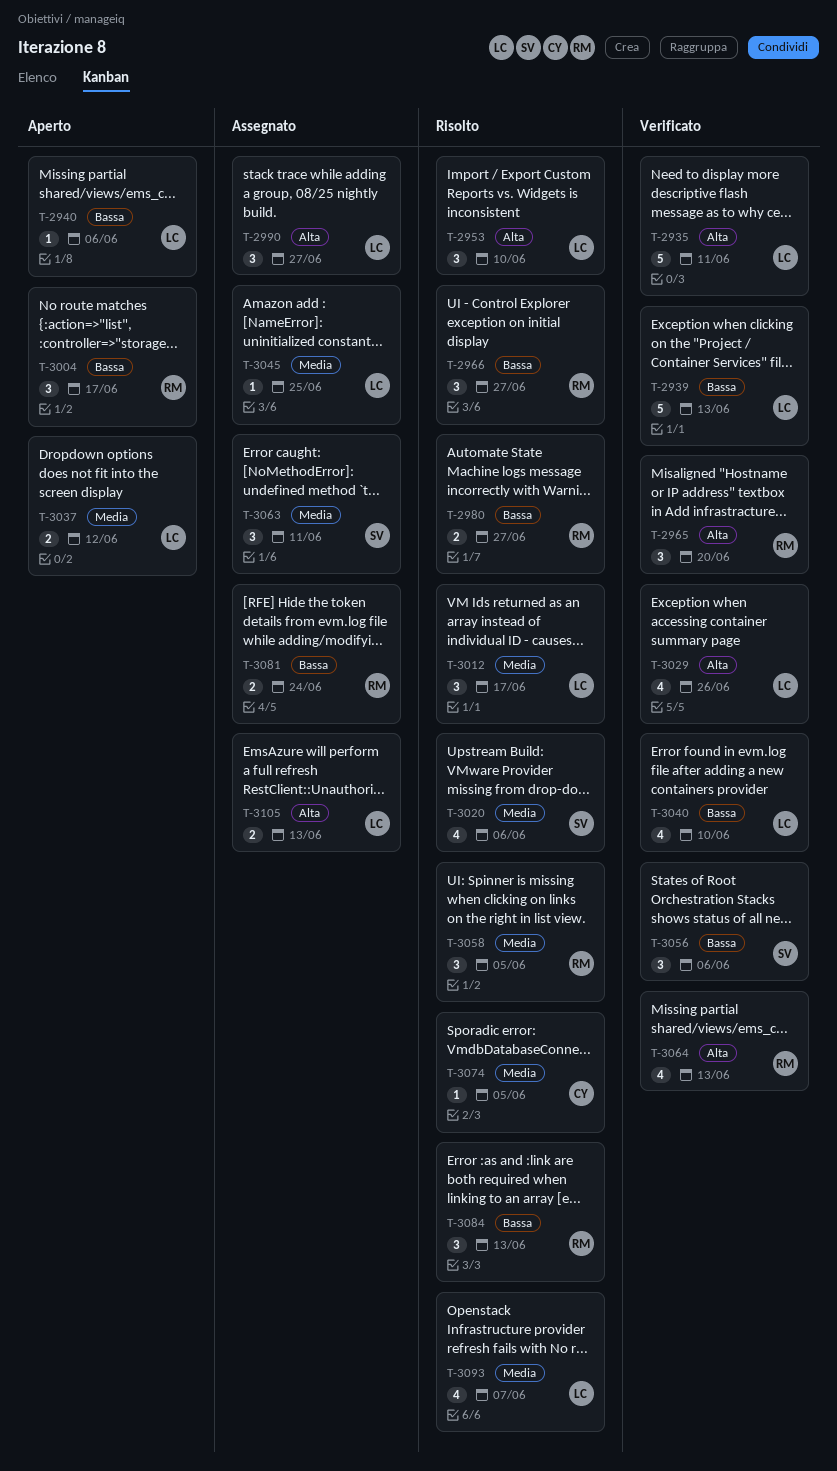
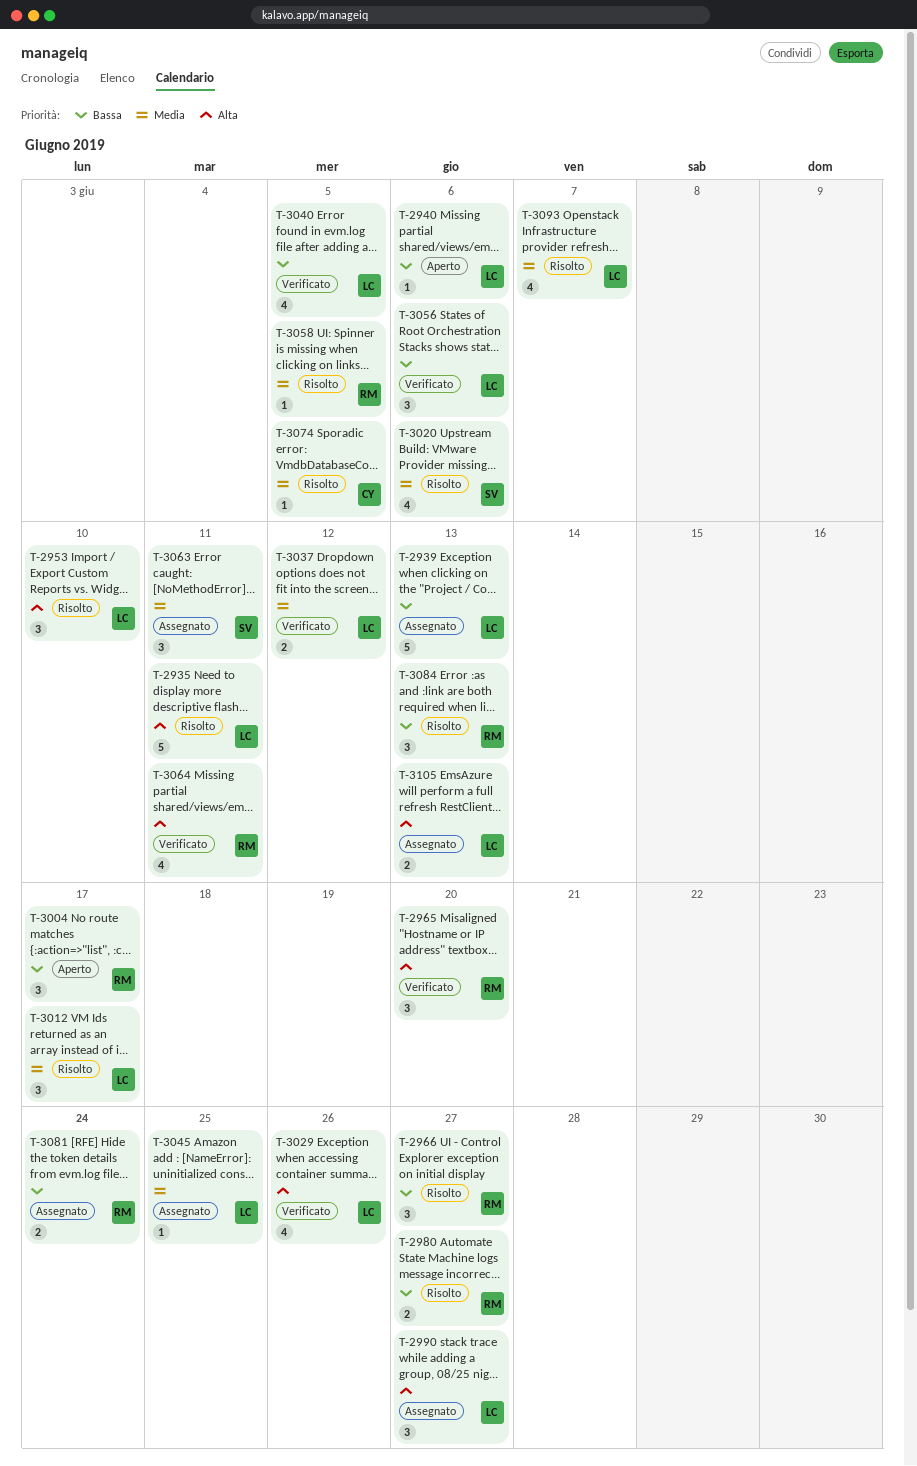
T-2935, status: Verificato -> Risolto
T-2939, status: Verificato -> Assegnato
T-3037, status: Aperto -> Verificato
T-3040, due: Jun 10 -> Jun 5
T-3056, owner: SV -> LC
T-3058, estimate: 3 -> 1
T-3064, due: Jun 13 -> Jun 11

